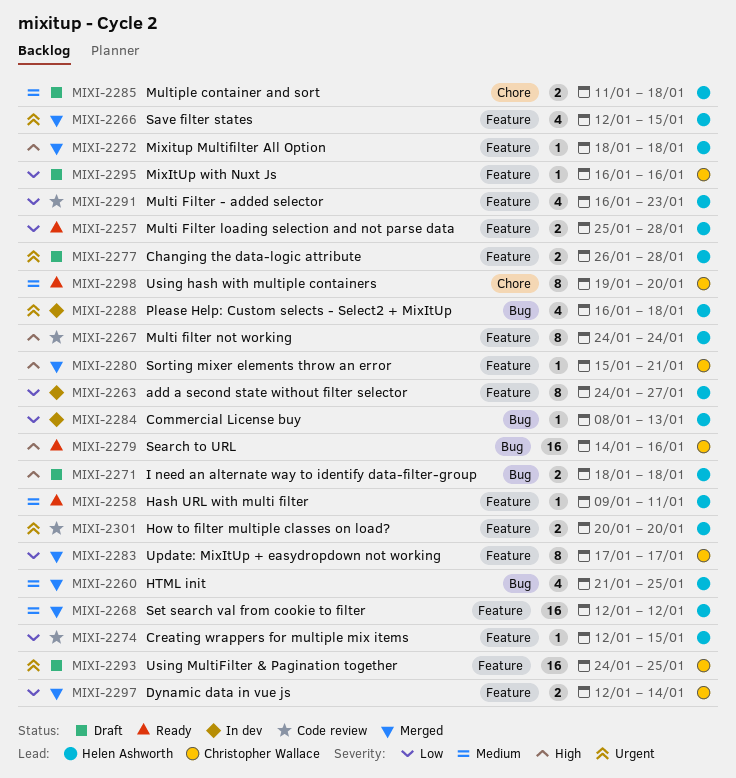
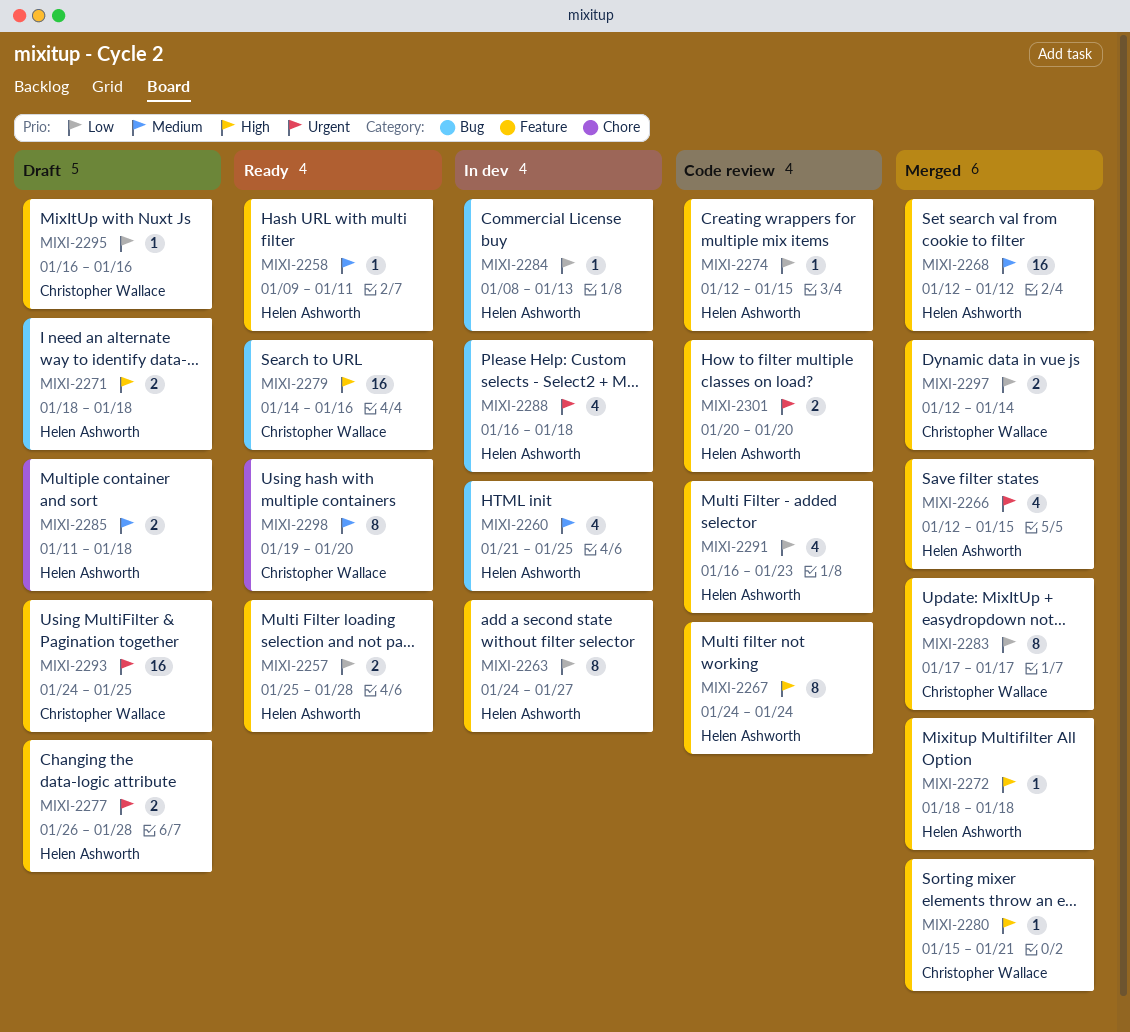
MIXI-2260, status: Merged -> In dev

